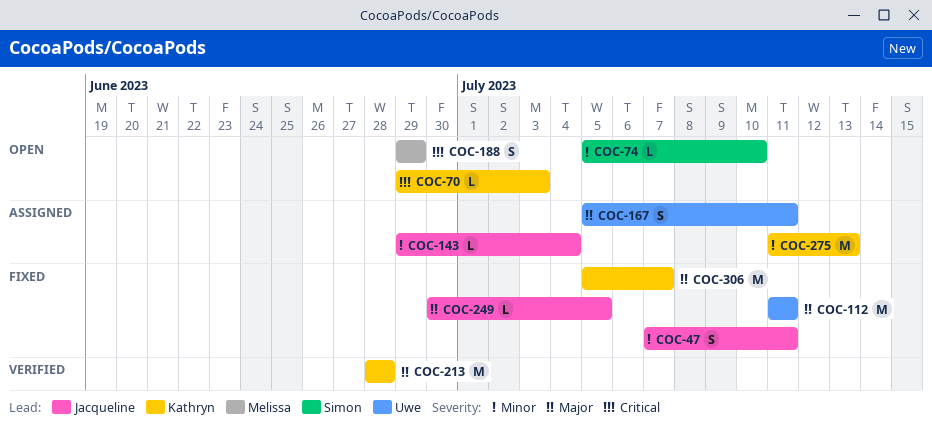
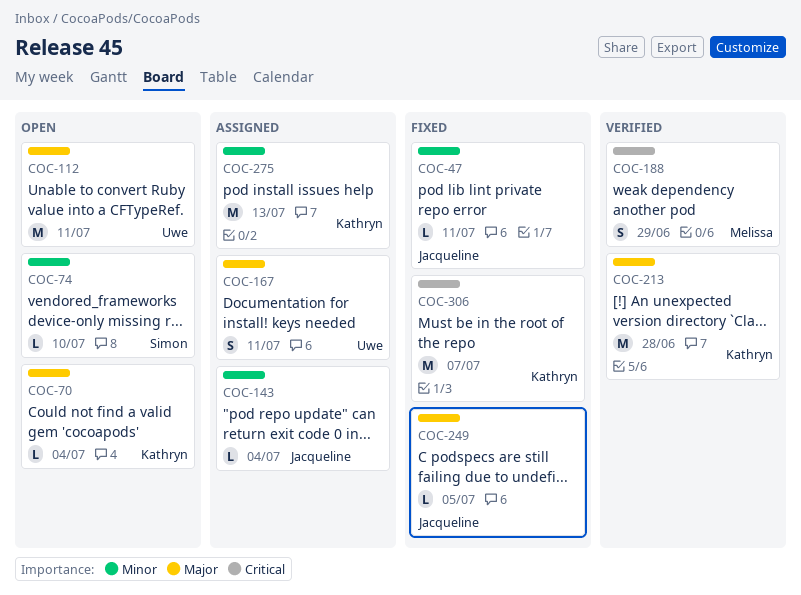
COC-47, estimate: S -> L
COC-70, priority: Critical -> Major
COC-70, due: Jul 3 -> Jul 4
COC-112, status: Fixed -> Open
COC-188, status: Open -> Verified
COC-306, priority: Major -> Critical

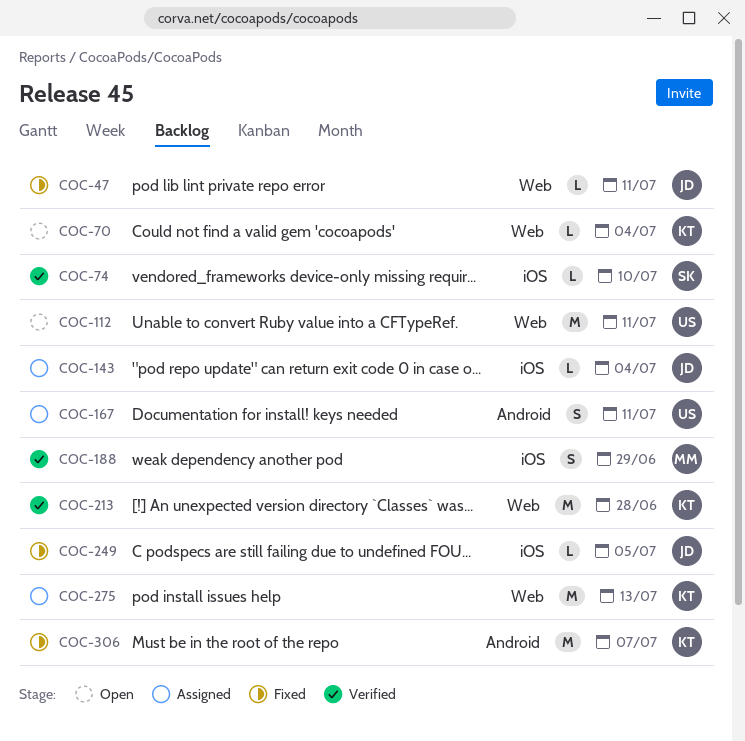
COC-74, status: Open -> Verified

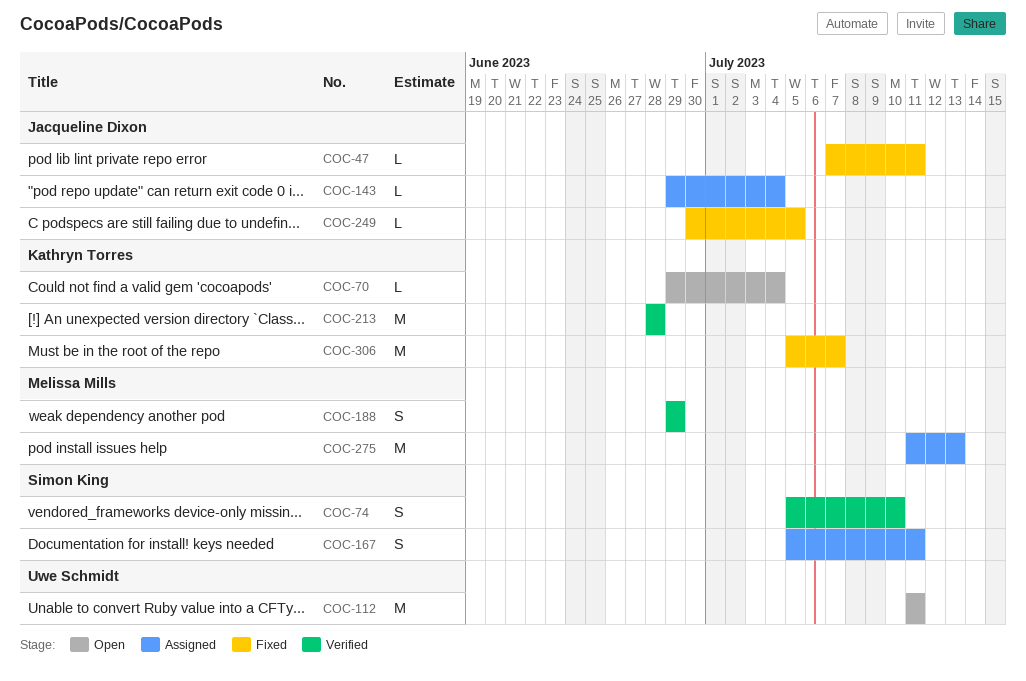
COC-74, estimate: L -> S
COC-167, owner: Uwe Schmidt -> Simon King
COC-275, owner: Kathryn Torres -> Melissa Mills

